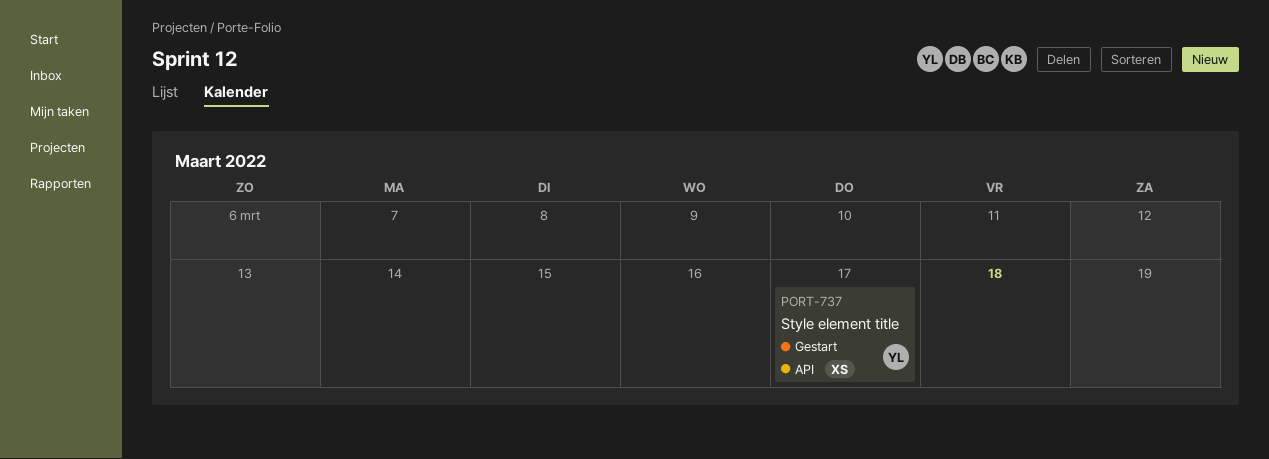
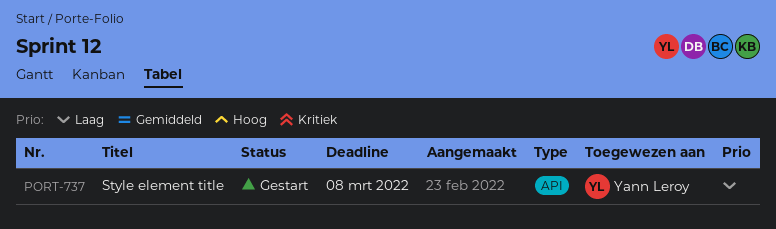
PORT-737, due: Mar 17 -> Mar 8

